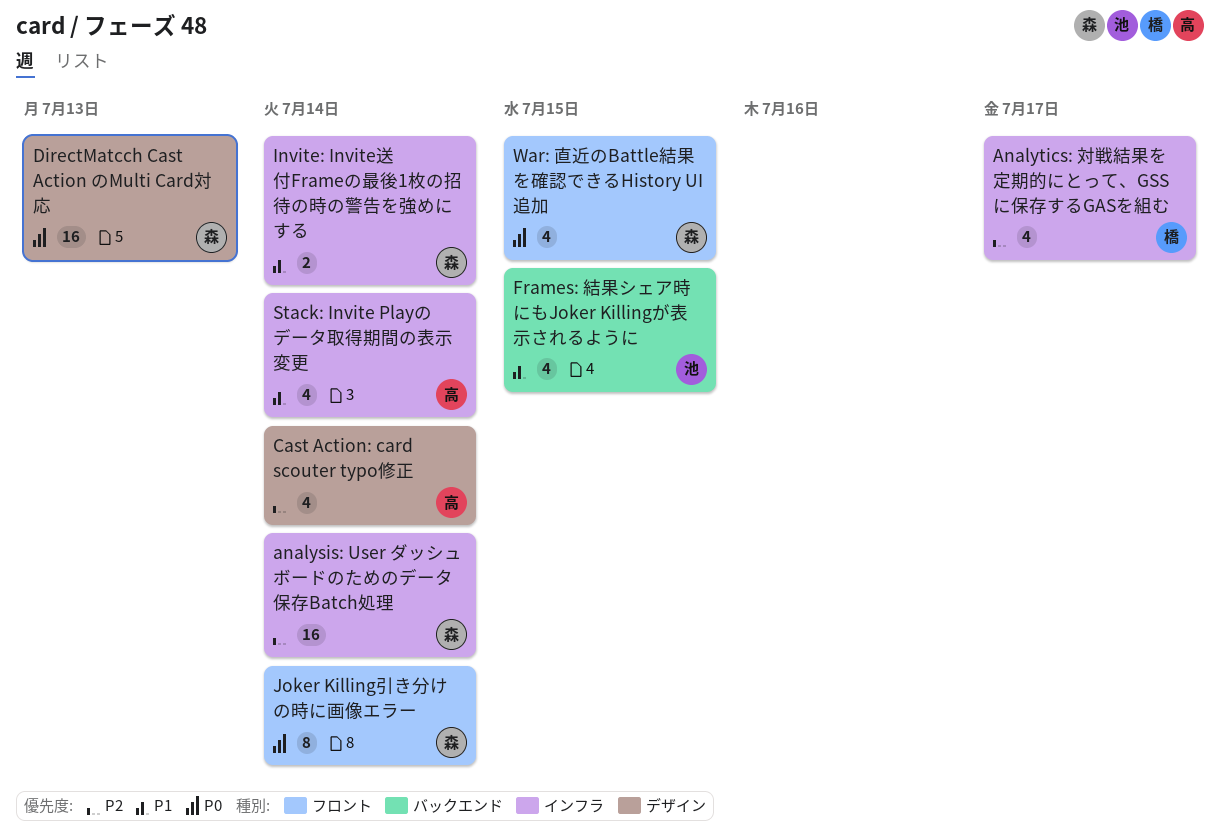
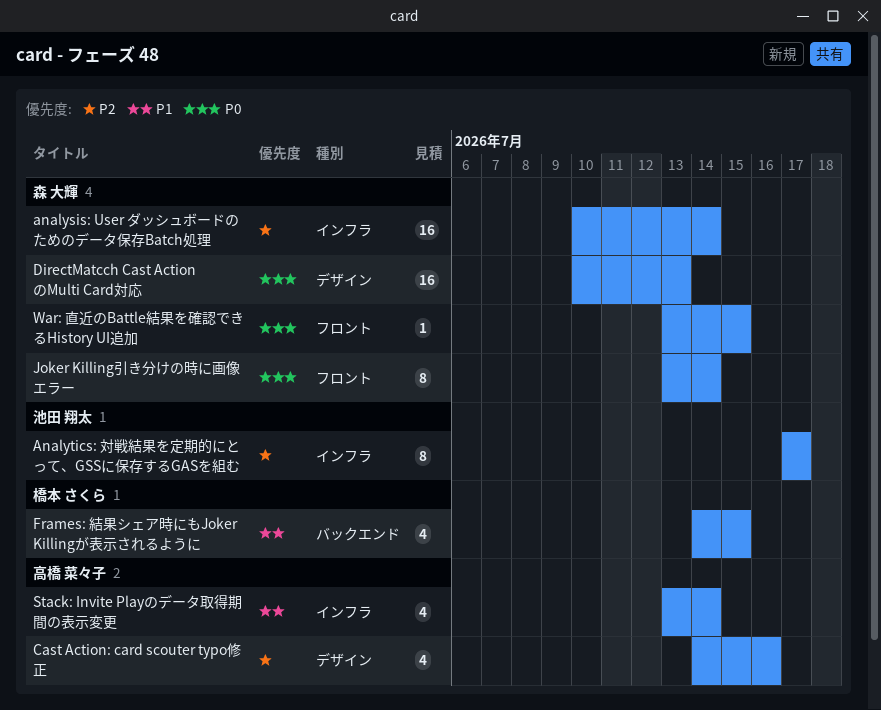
Analytics: 対戦結果を定期的にとって、GSSに保存するGASを組む, owner: 橋本 さくら -> 池田 翔太
Analytics: 対戦結果を定期的にとって、GSSに保存するGASを組む, estimate: 4 -> 8
Cast Action: card scouter typo修正, due: Jul 14 -> Jul 16
Frames: 結果シェア時にもJoker Killingが表示されるように, owner: 池田 翔太 -> 橋本 さくら
Invite: Invite送付Frameの最後1枚の招待の時の警告を強めにする: present -> none
War: 直近のBattle結果を確認できるHistory UI追加, estimate: 4 -> 1

